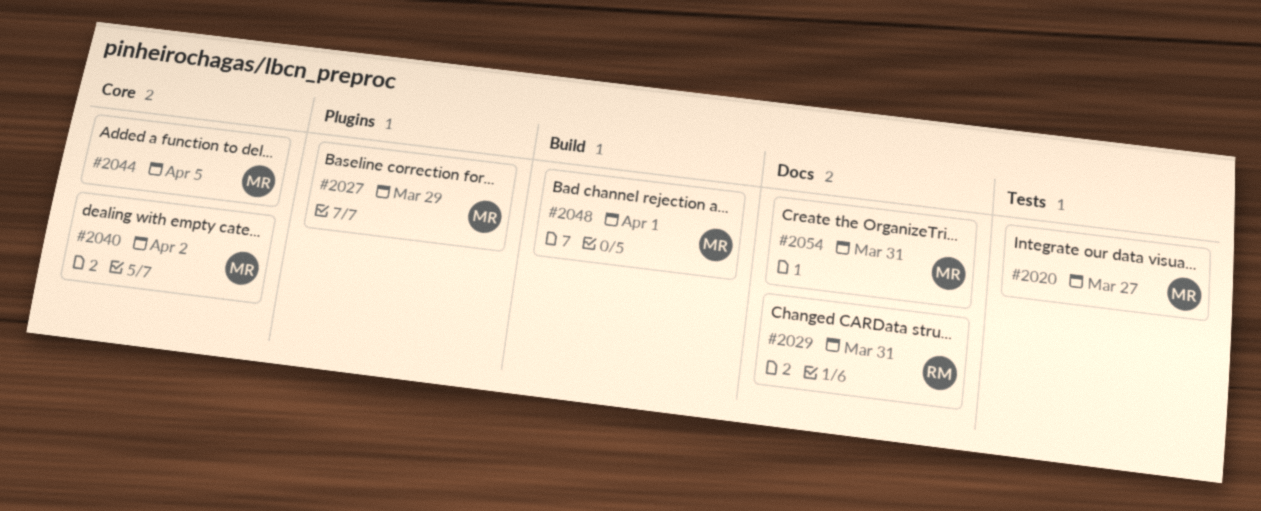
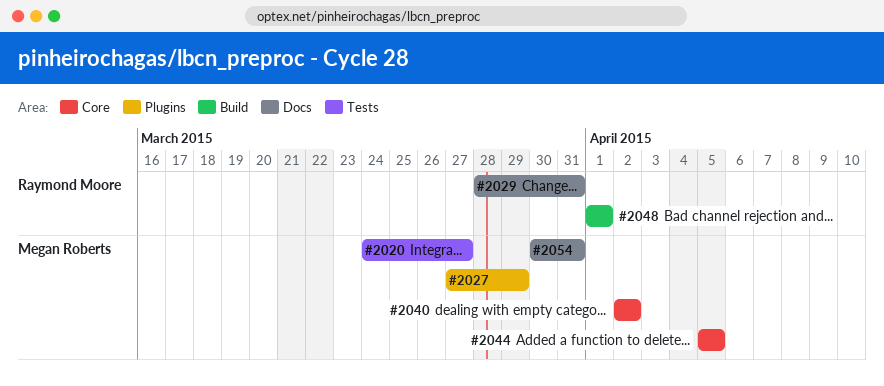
#2048, owner: Megan Roberts -> Raymond Moore

